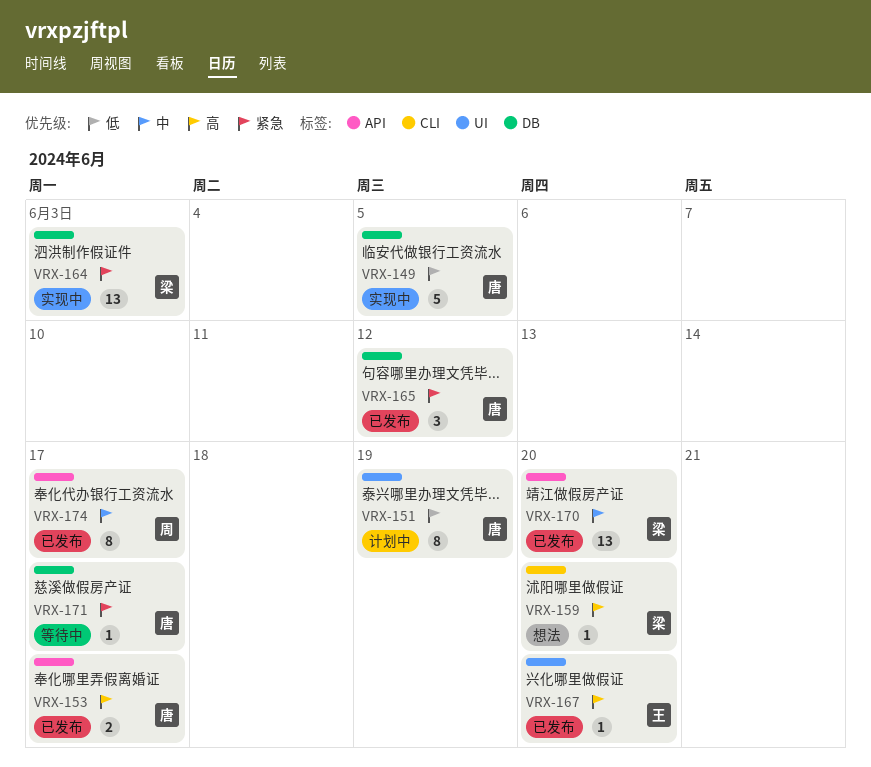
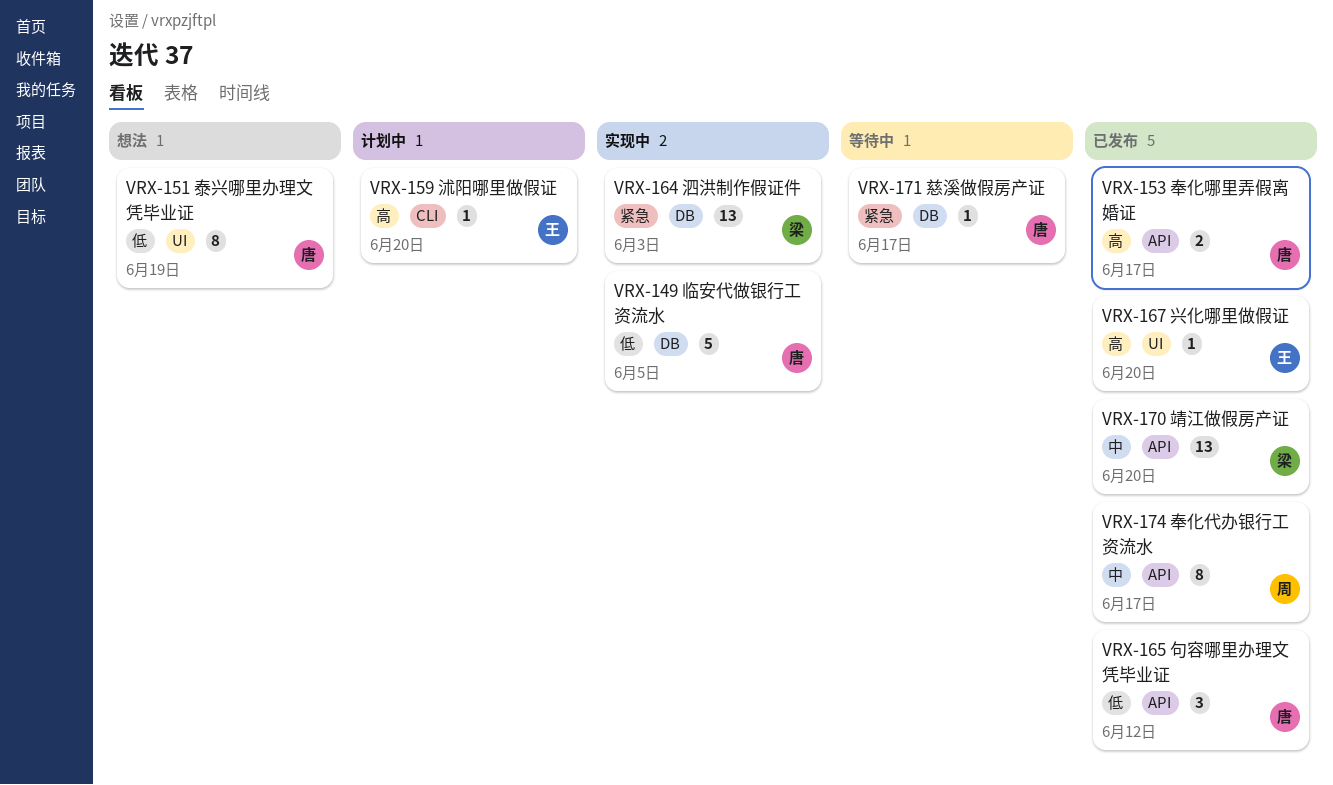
VRX-151, status: 计划中 -> 想法
VRX-159, status: 想法 -> 计划中
VRX-159, owner: 梁 -> 王
VRX-165, priority: 紧急 -> 低
VRX-165, label: DB -> API

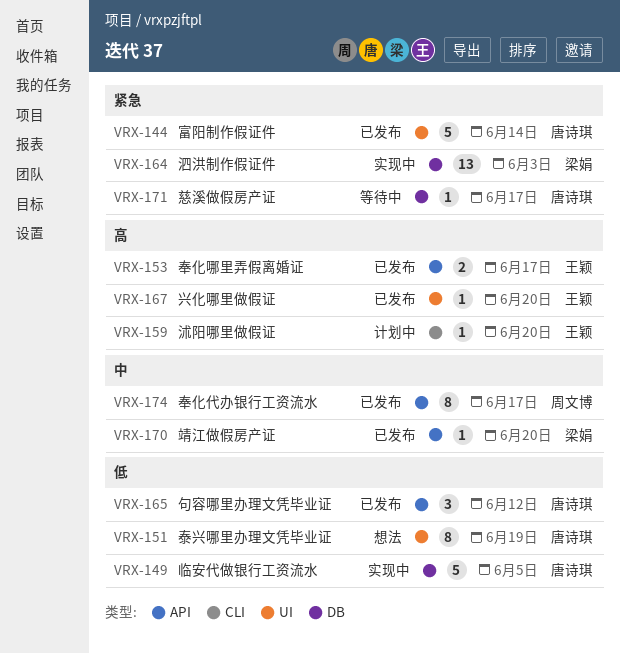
VRX-144: none -> present
VRX-153, owner: 唐诗琪 -> 王颖
VRX-170, estimate: 13 -> 1

